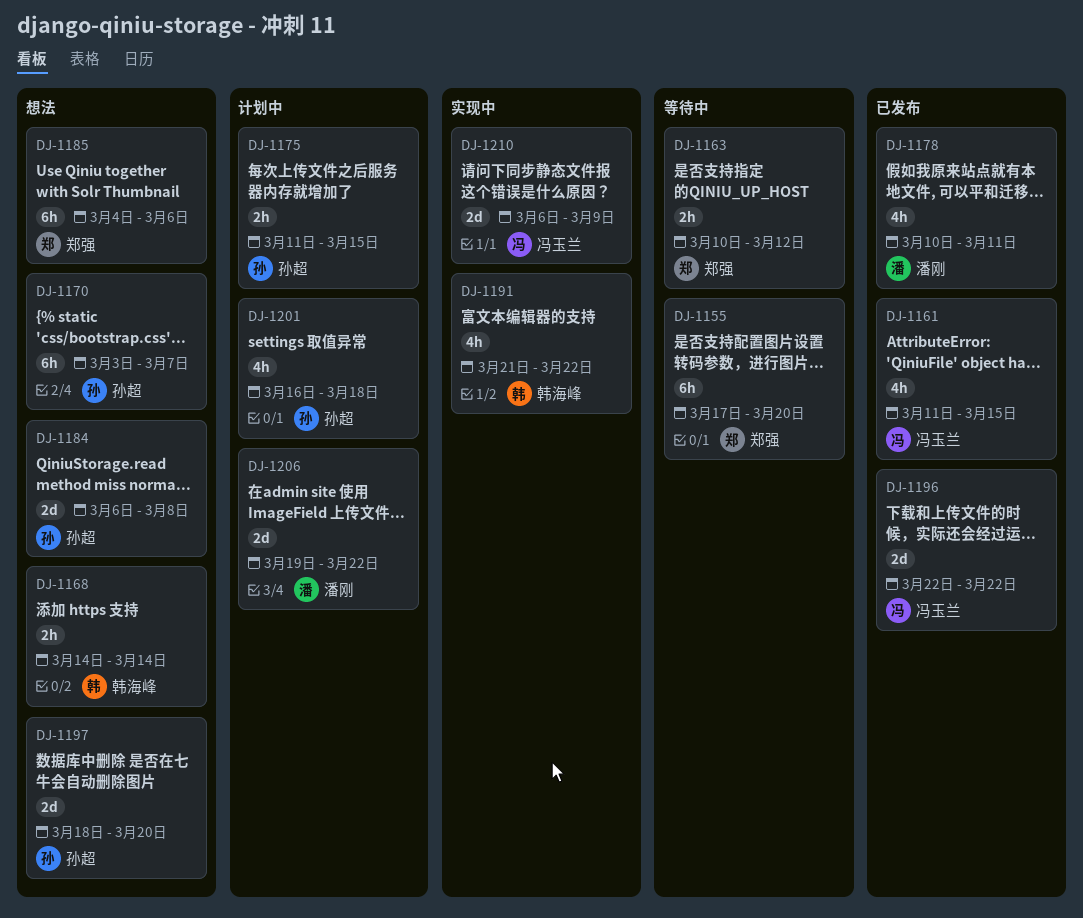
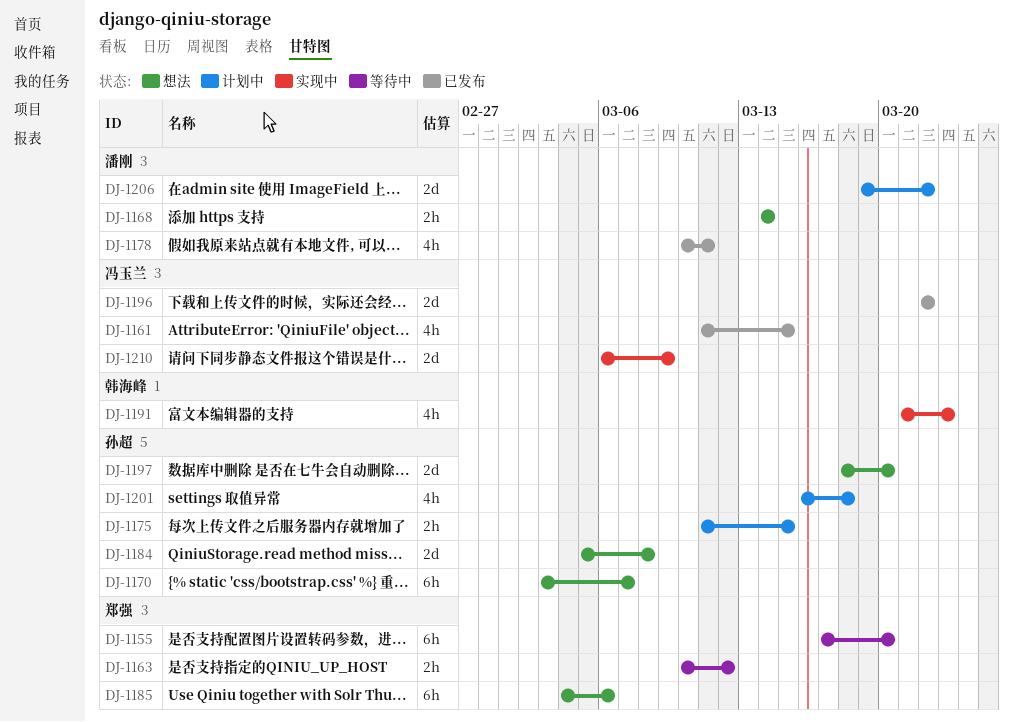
DJ-1168, owner: 韩海峰 -> 潘刚
DJ-1184, start: Mar 6 -> Mar 5
DJ-1191, due: Mar 22 -> Mar 23

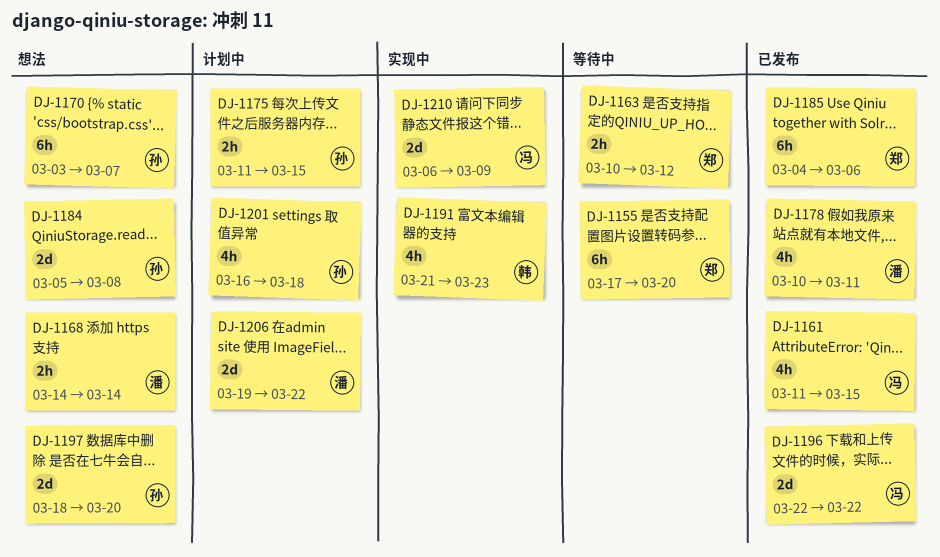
DJ-1185, status: 想法 -> 已发布

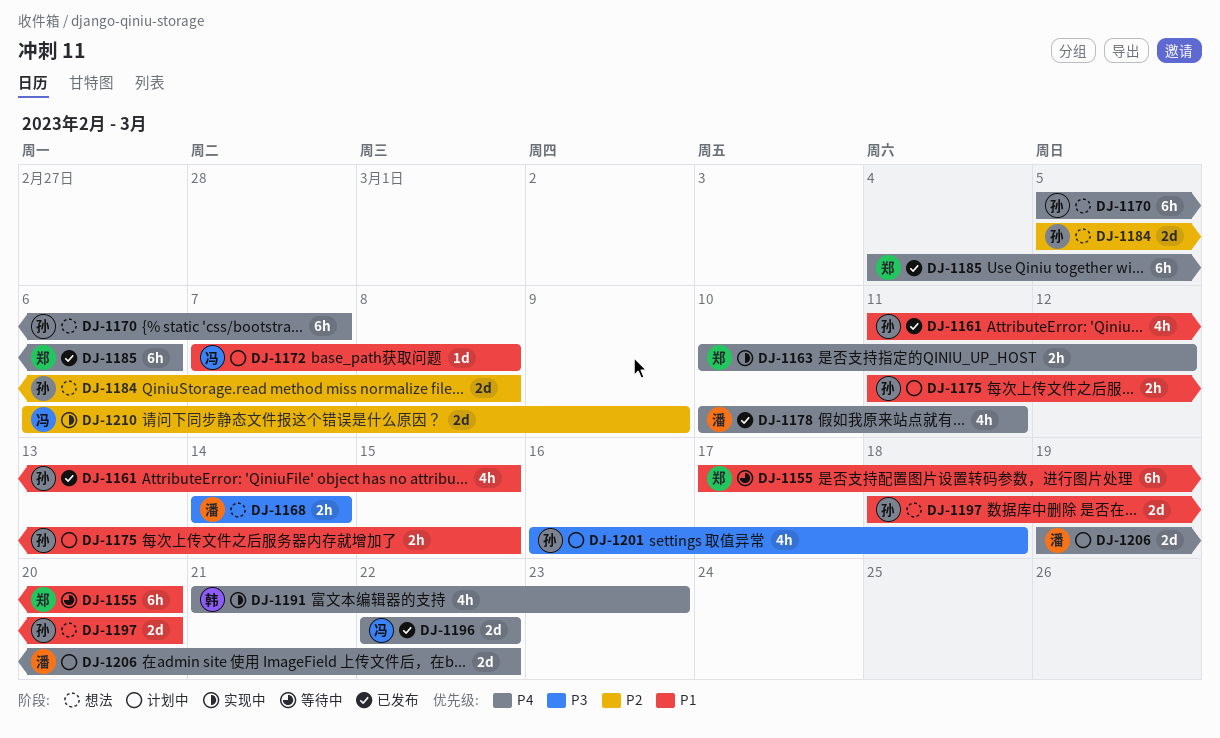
DJ-1161, owner: 冯 -> 孙
DJ-1163, status: 等待中 -> 实现中
DJ-1170, start: Mar 3 -> Mar 5
DJ-1172: none -> present

